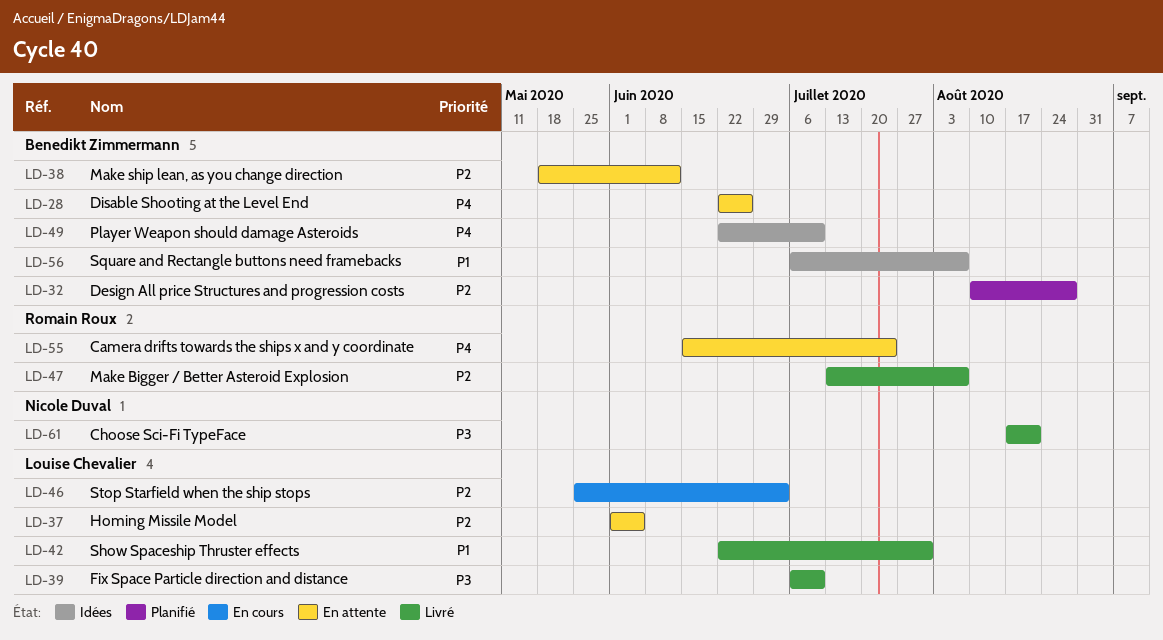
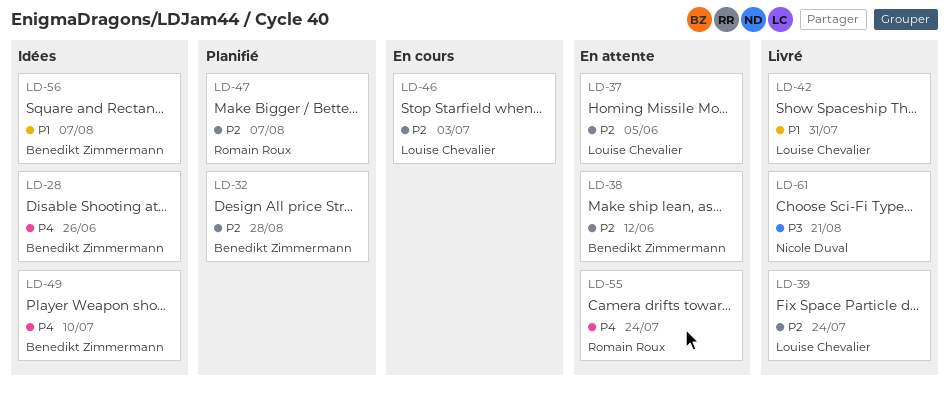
LD-28, status: En attente -> Idées
LD-39, priority: P3 -> P2
LD-39, due: Jul 10 -> Jul 24
LD-47, status: Livré -> Planifié

